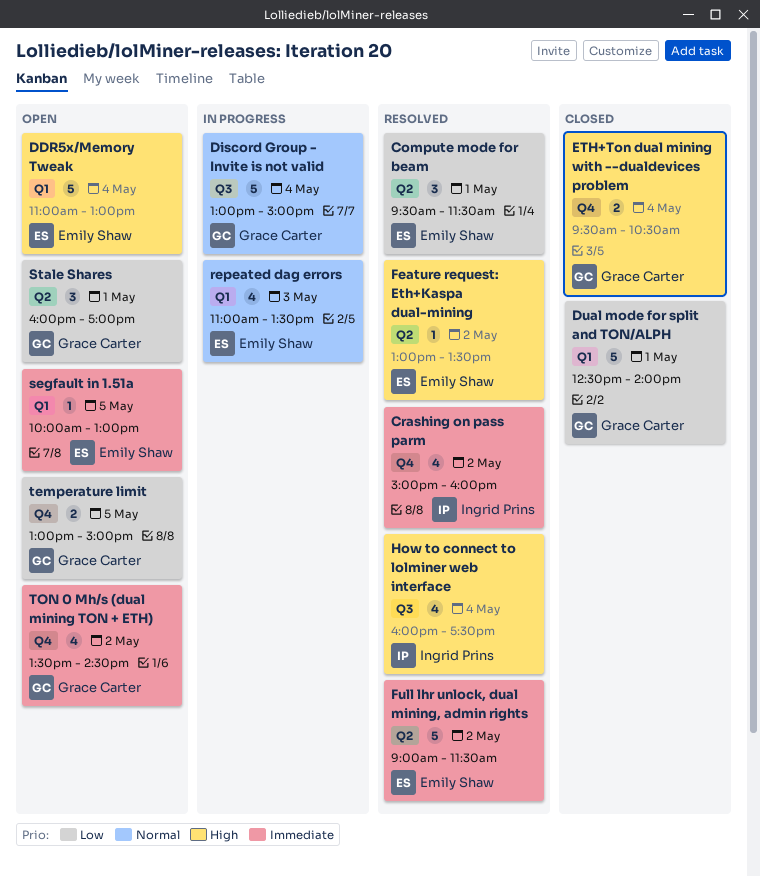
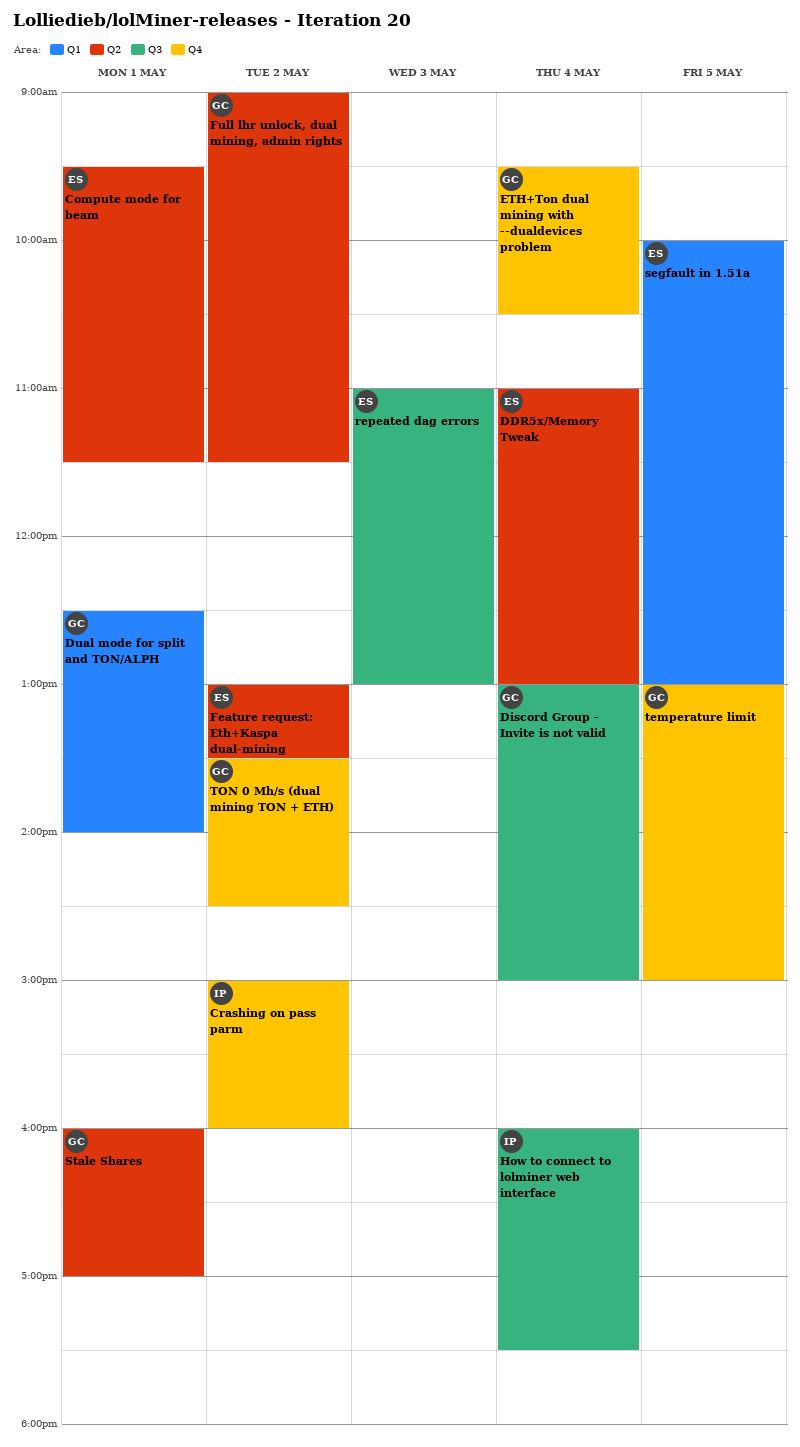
DDR5x/Memory Tweak, label: Q1 -> Q2
Full lhr unlock, dual mining, admin rights, owner: Emily Shaw -> Grace Carter
repeated dag errors, label: Q1 -> Q3
repeated dag errors, ends: 13:30 -> 13:00

